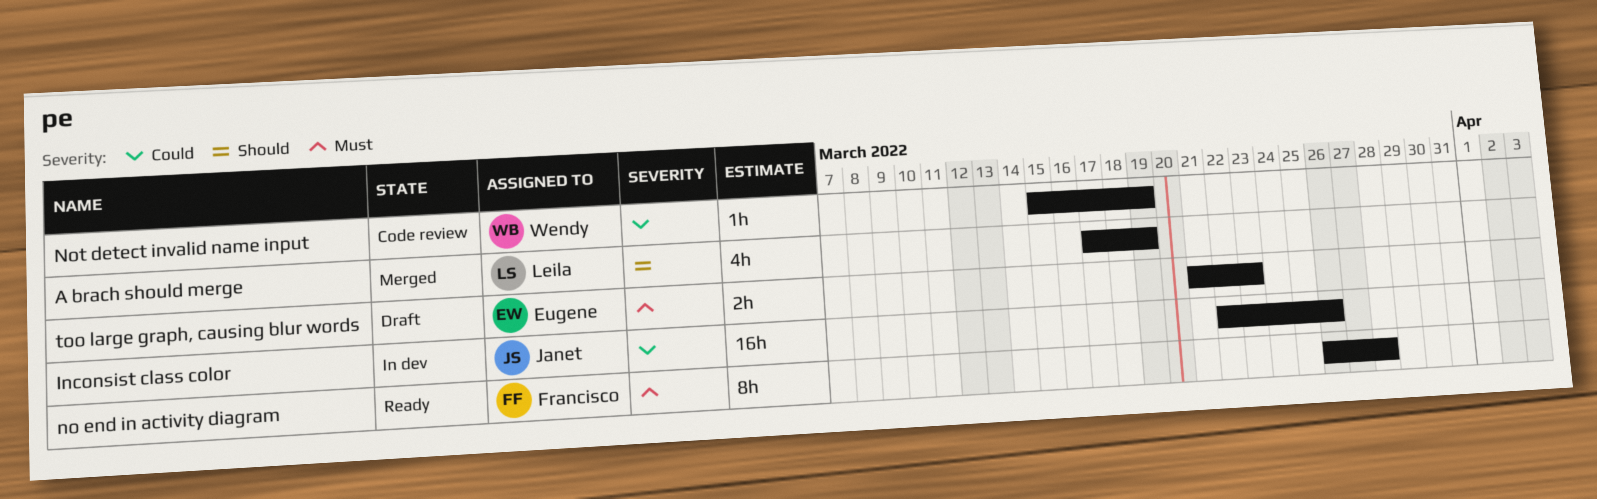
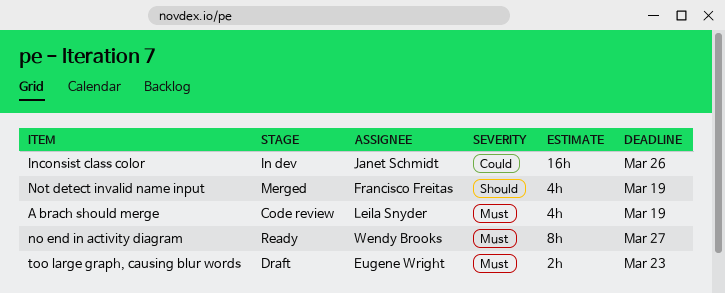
A brach should merge, status: Merged -> Code review
A brach should merge, priority: Should -> Must
no end in activity diagram, owner: Francisco Freitas -> Wendy Brooks
no end in activity diagram, due: Mar 28 -> Mar 27
Not detect invalid name input, status: Code review -> Merged
Not detect invalid name input, owner: Wendy Brooks -> Francisco Freitas
Not detect invalid name input, priority: Could -> Should
Not detect invalid name input, estimate: 1h -> 4h

